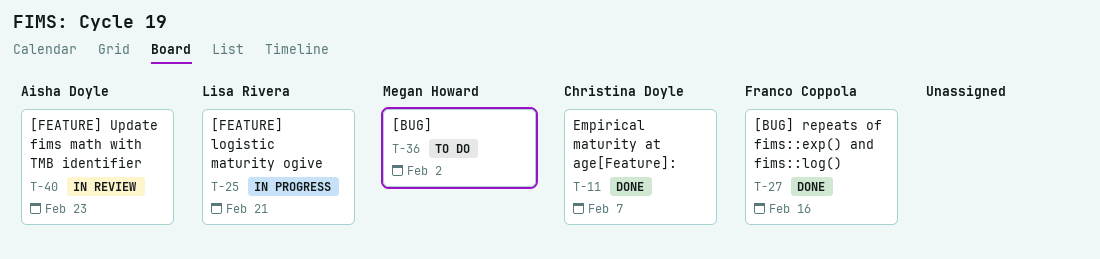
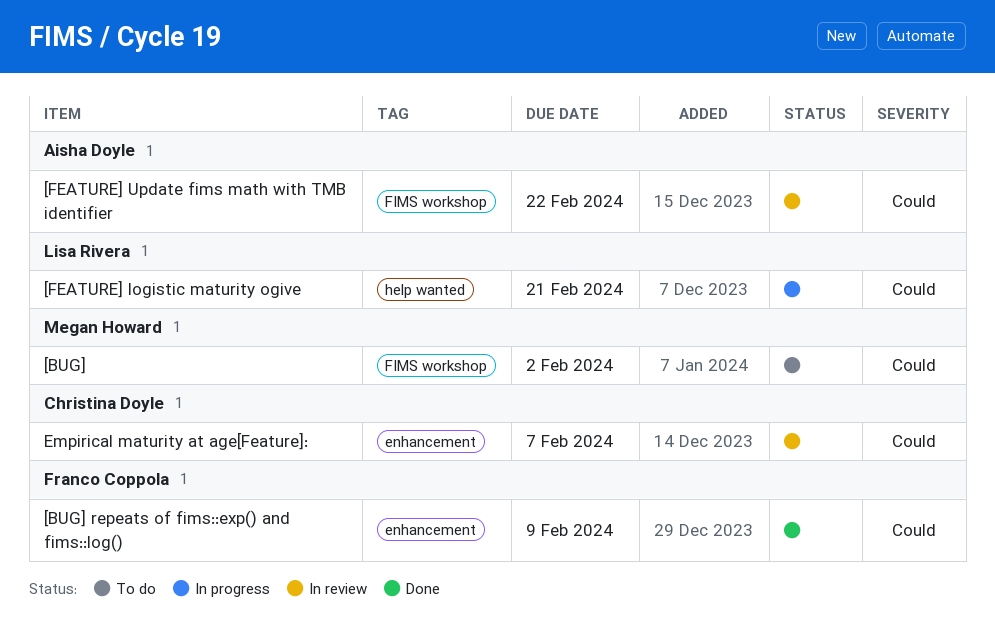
[BUG] repeats of fims::exp() and fims::log(), due: Feb 16 -> Feb 9
[FEATURE] Update fims math with TMB identifier, due: Feb 23 -> Feb 22
Empirical maturity at age[Feature]:, status: Done -> In review

